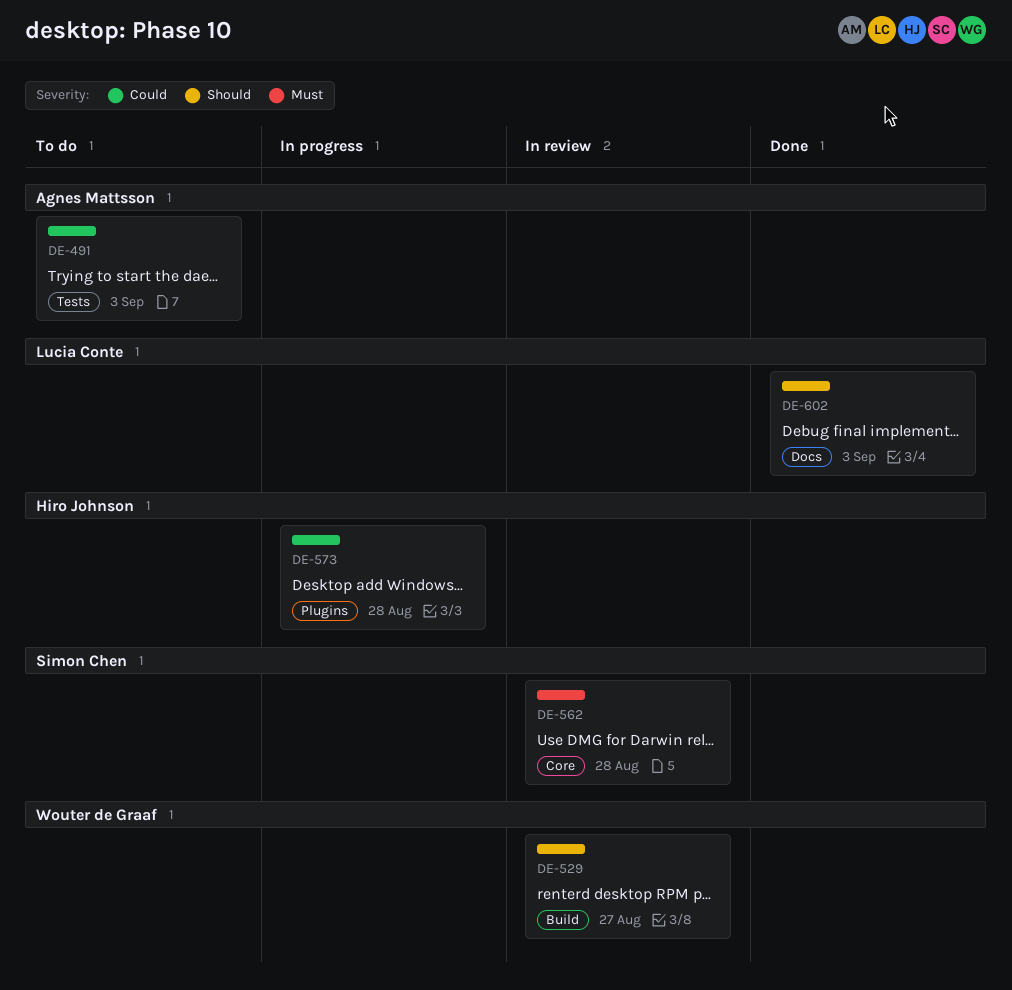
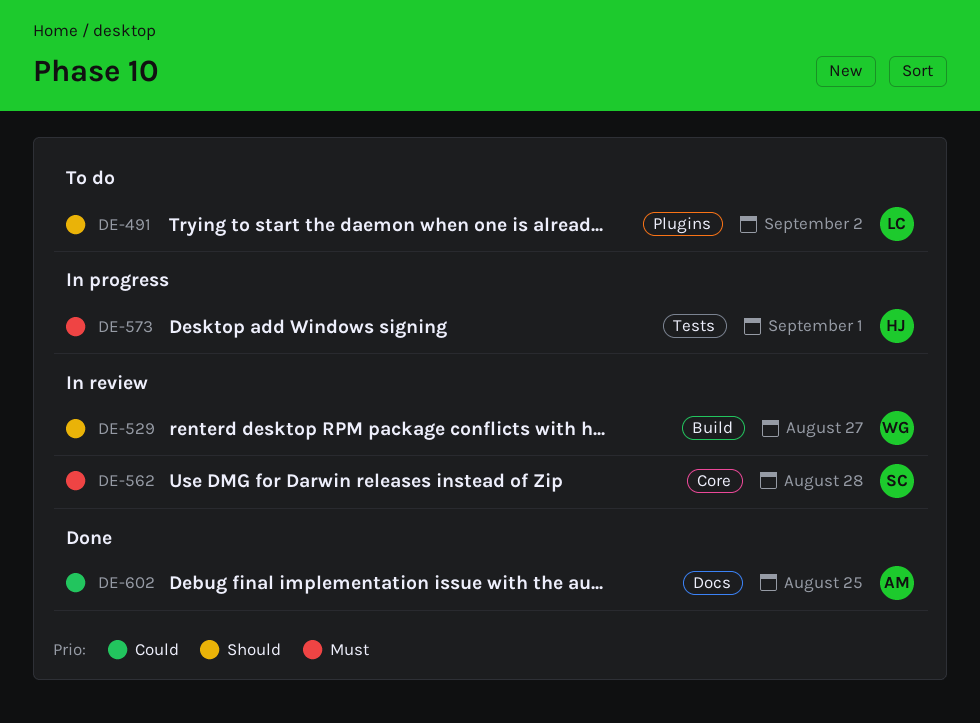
DE-491, owner: Agnes Mattsson -> Lucia Conte
DE-491, priority: Could -> Should
DE-491, label: Tests -> Plugins
DE-491, due: Sep 3 -> Sep 2
DE-573, priority: Could -> Must
DE-573, label: Plugins -> Tests
DE-573, due: Aug 28 -> Sep 1
DE-602, owner: Lucia Conte -> Agnes Mattsson
DE-602, priority: Should -> Could
DE-602, due: Sep 3 -> Aug 25

